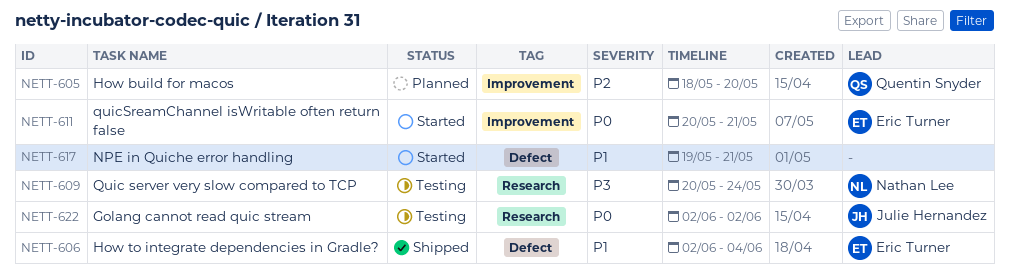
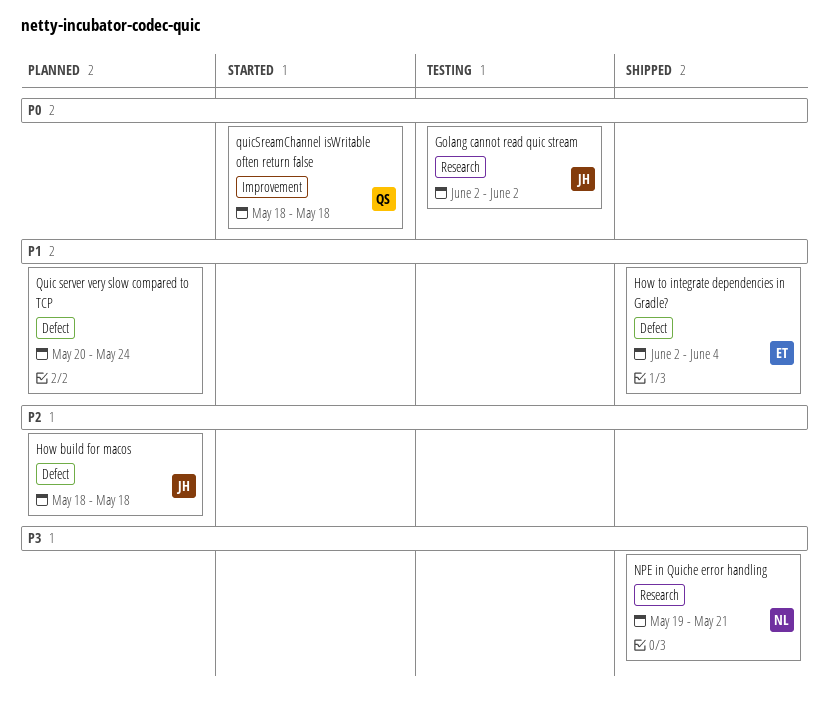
How build for macos, owner: Quentin Snyder -> Julie Hernandez
How build for macos, label: Improvement -> Defect
How build for macos, due: May 20 -> May 18
NPE in Quiche error handling, status: Started -> Shipped
NPE in Quiche error handling, owner: none -> Nathan Lee
NPE in Quiche error handling, priority: P1 -> P3
NPE in Quiche error handling, label: Defect -> Research
Quic server very slow compared to TCP, status: Testing -> Planned
Quic server very slow compared to TCP, owner: Nathan Lee -> none
Quic server very slow compared to TCP, priority: P3 -> P1
Quic server very slow compared to TCP, label: Research -> Defect
quicSreamChannel isWritable often return false, owner: Eric Turner -> Quentin Snyder
quicSreamChannel isWritable often return false, start: May 20 -> May 18
quicSreamChannel isWritable often return false, due: May 21 -> May 18

